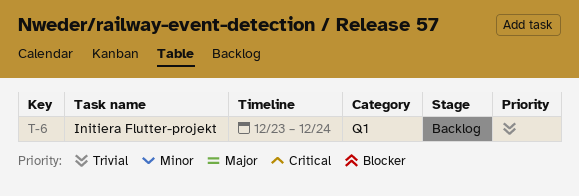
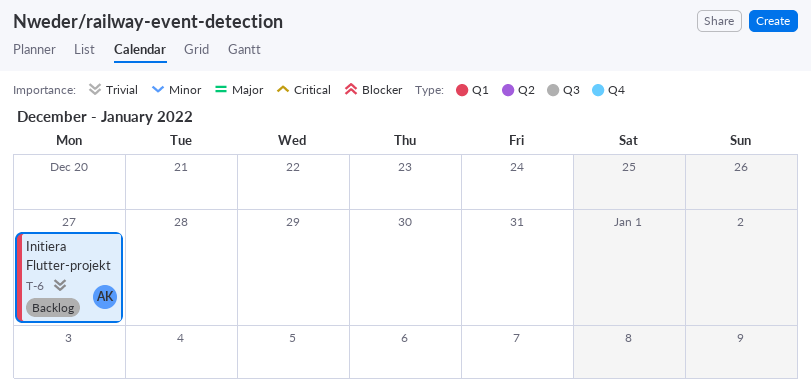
T-6, due: Dec 24 -> Dec 27

